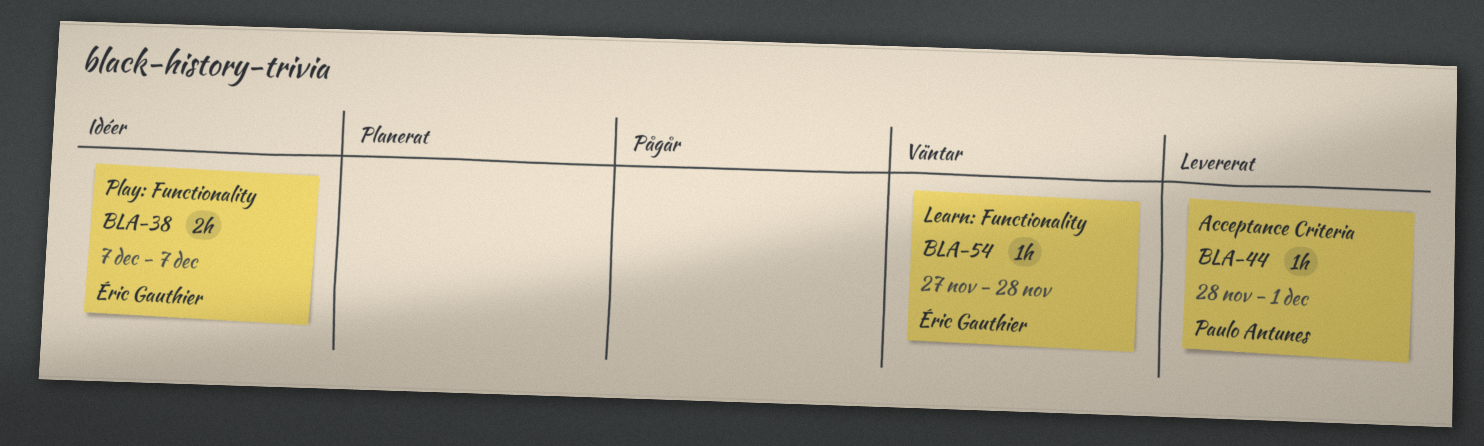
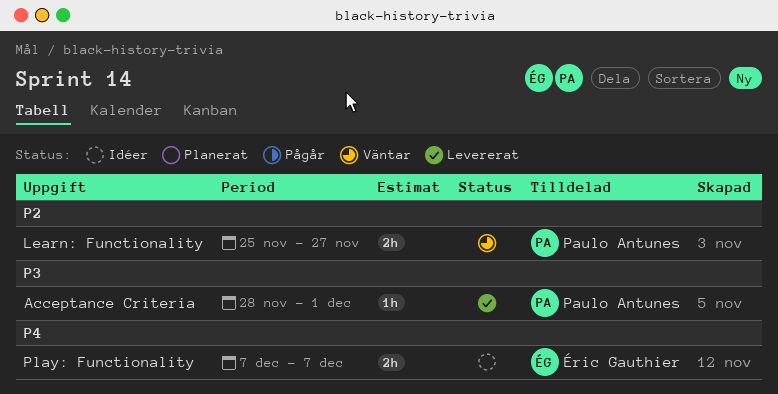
Learn: Functionality, owner: Éric Gauthier -> Paulo Antunes
Learn: Functionality, estimate: 1h -> 2h
Learn: Functionality, start: Nov 27 -> Nov 25
Learn: Functionality, due: Nov 28 -> Nov 27

